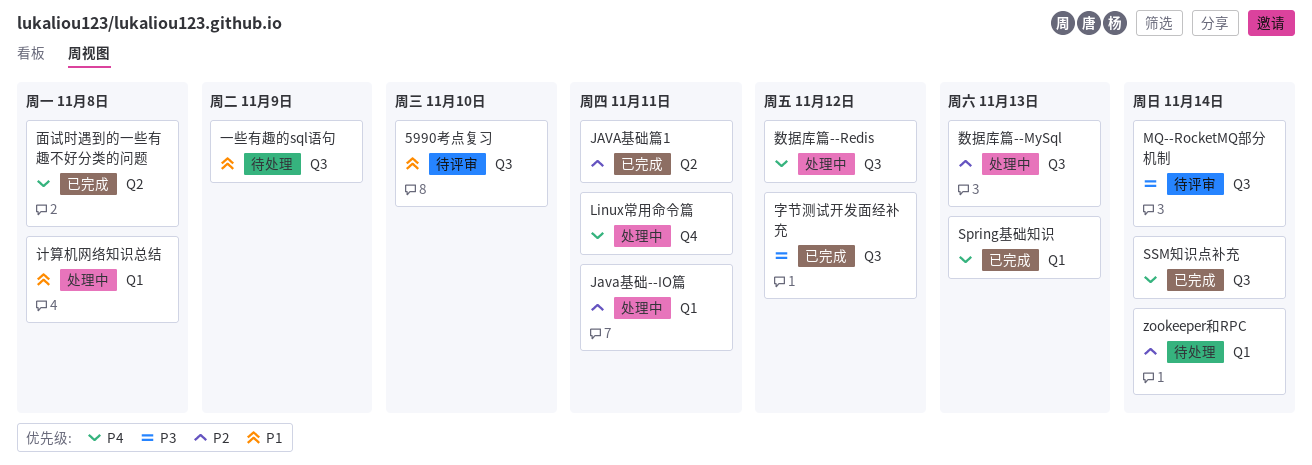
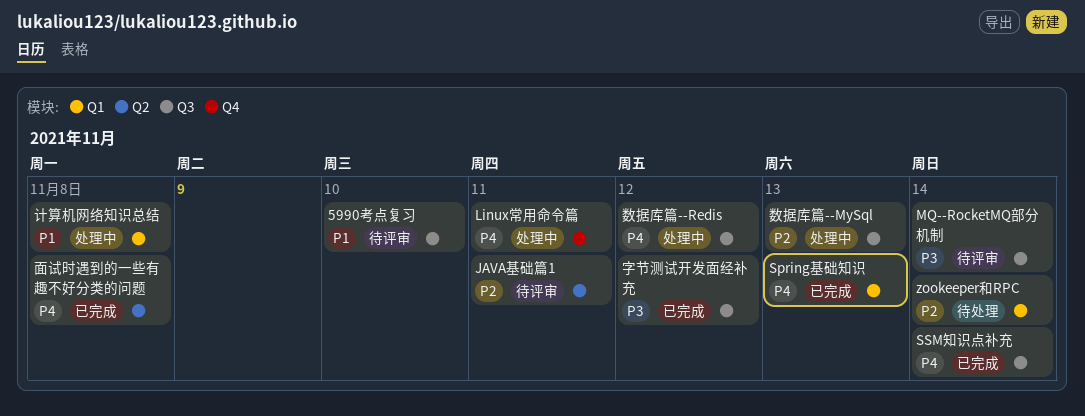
Java基础--IO篇: present -> none
JAVA基础篇1, status: 已完成 -> 待评审
一些有趣的sql语句: present -> none

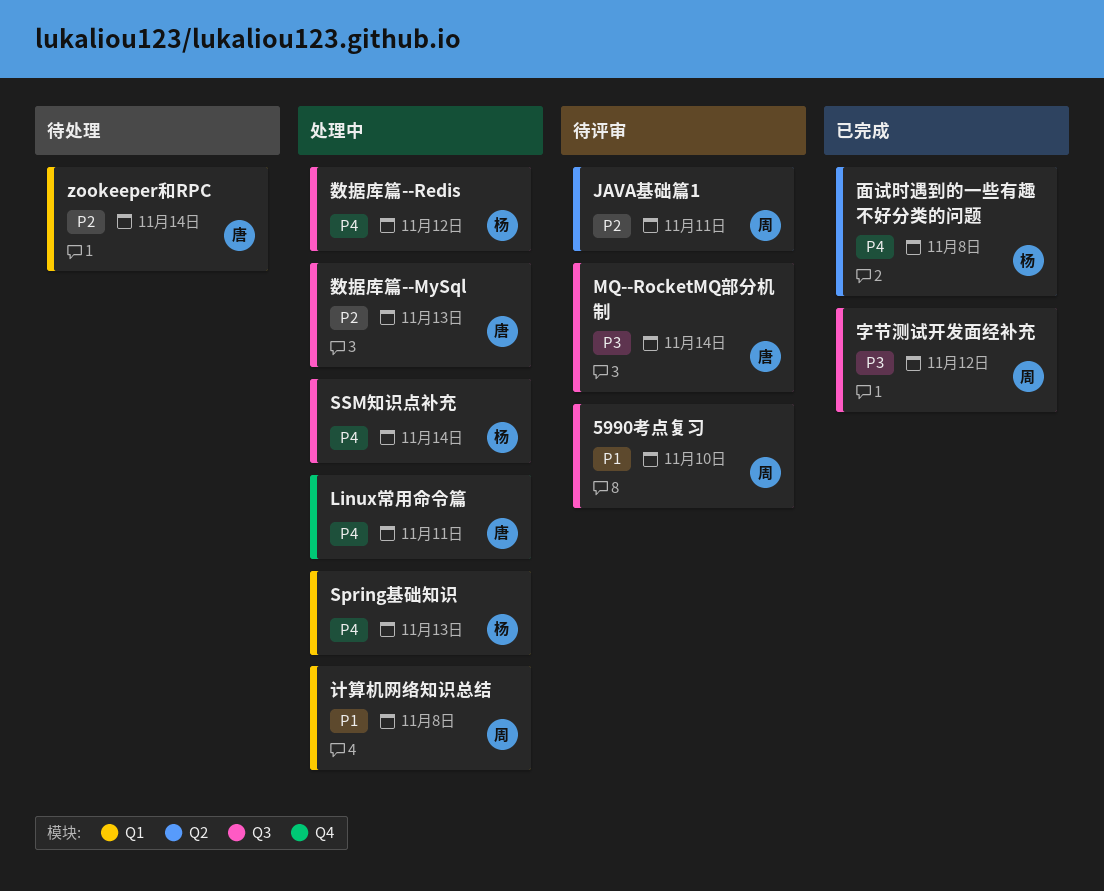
Spring基础知识, status: 已完成 -> 处理中
SSM知识点补充, status: 已完成 -> 处理中

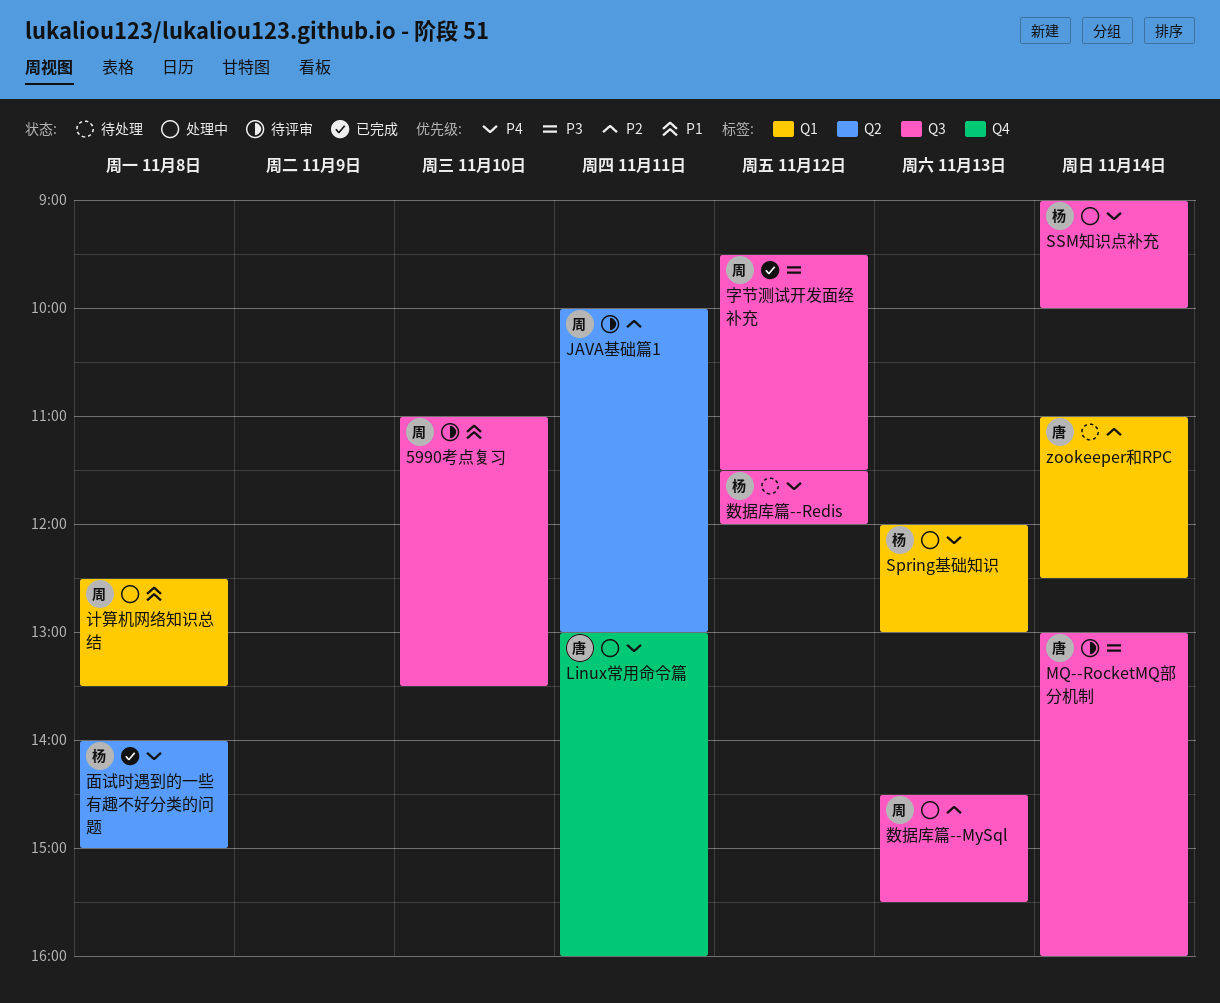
数据库篇--MySql, owner: 唐 -> 周
数据库篇--Redis, status: 处理中 -> 待处理

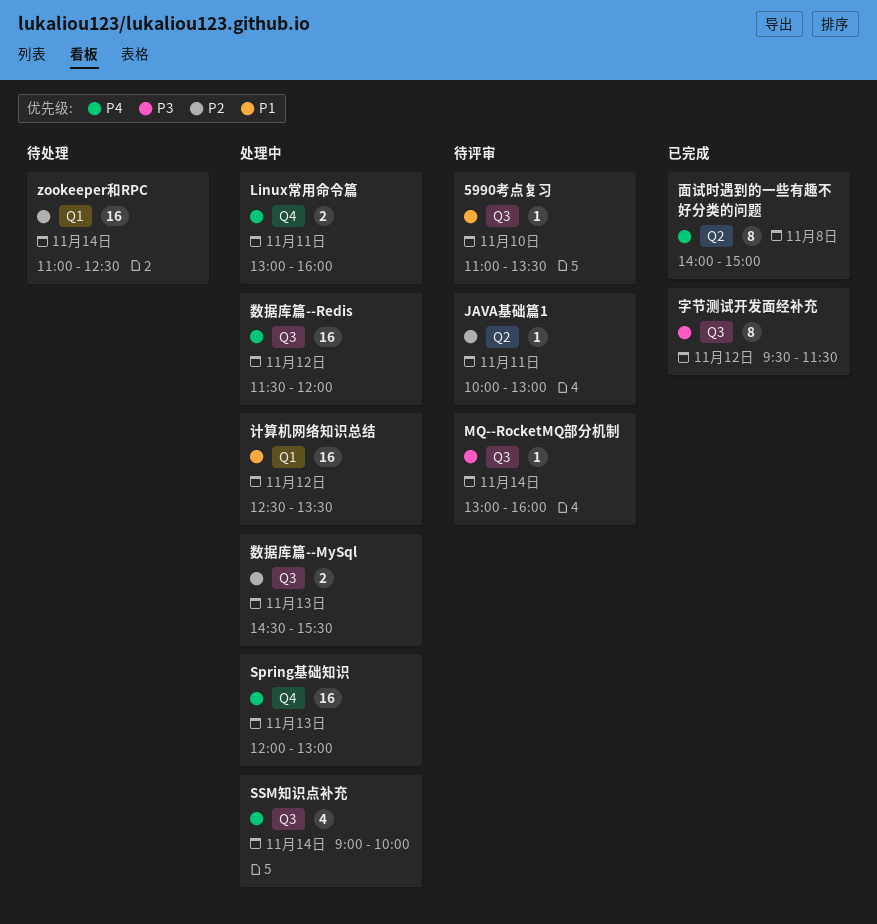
Spring基础知识, label: Q1 -> Q4
数据库篇--Redis, status: 待处理 -> 处理中
计算机网络知识总结, day: Nov 8 -> Nov 12

